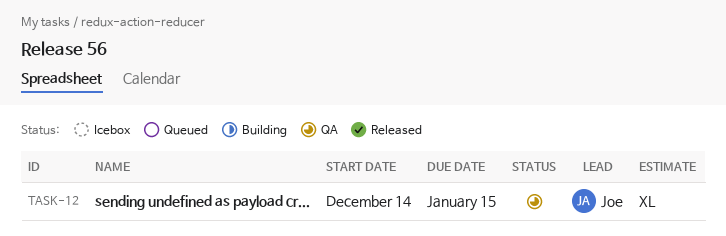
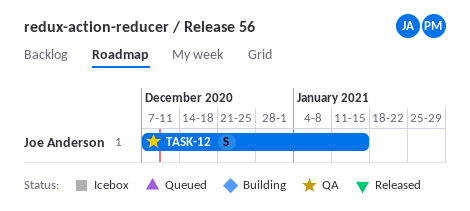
TASK-12, estimate: XL -> S
TASK-12, start: Dec 14 -> Dec 7

